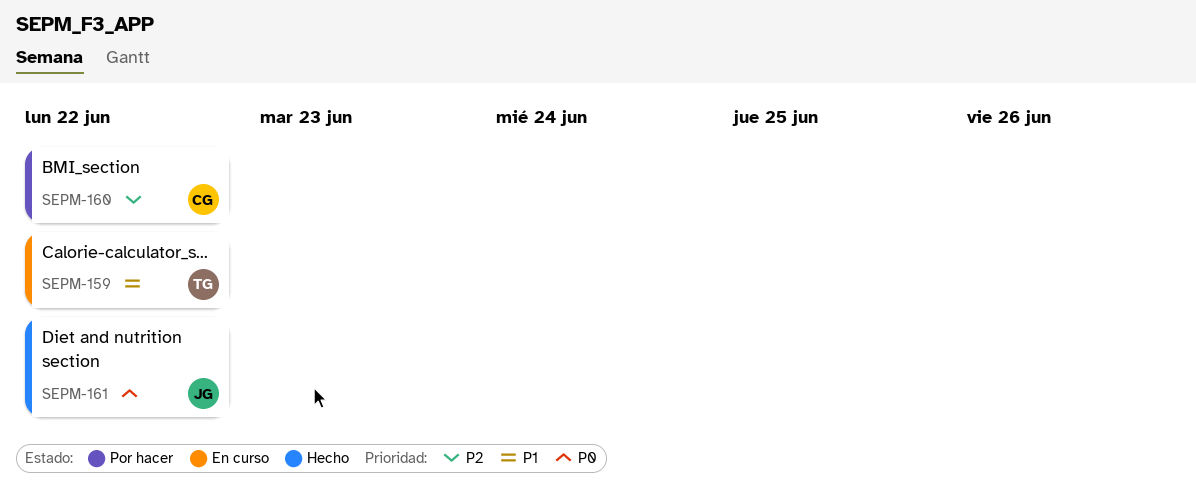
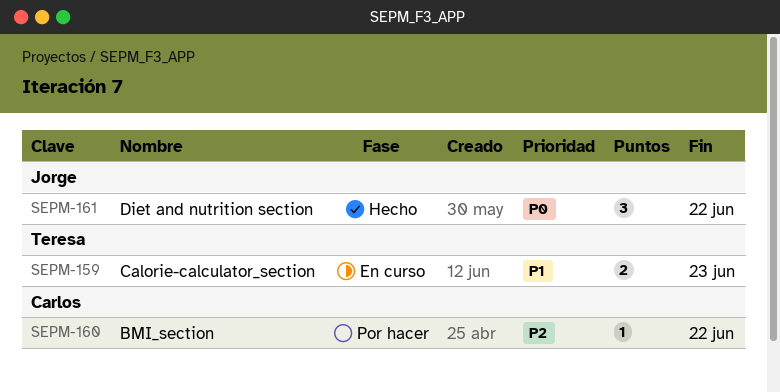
SEPM-159, due: Jun 22 -> Jun 23

